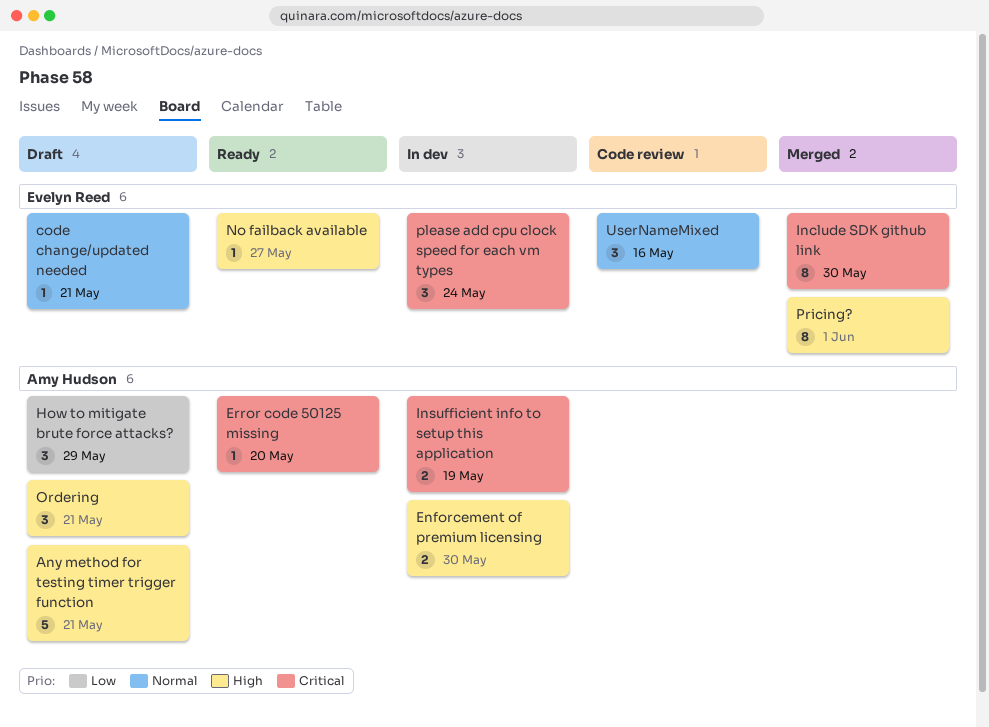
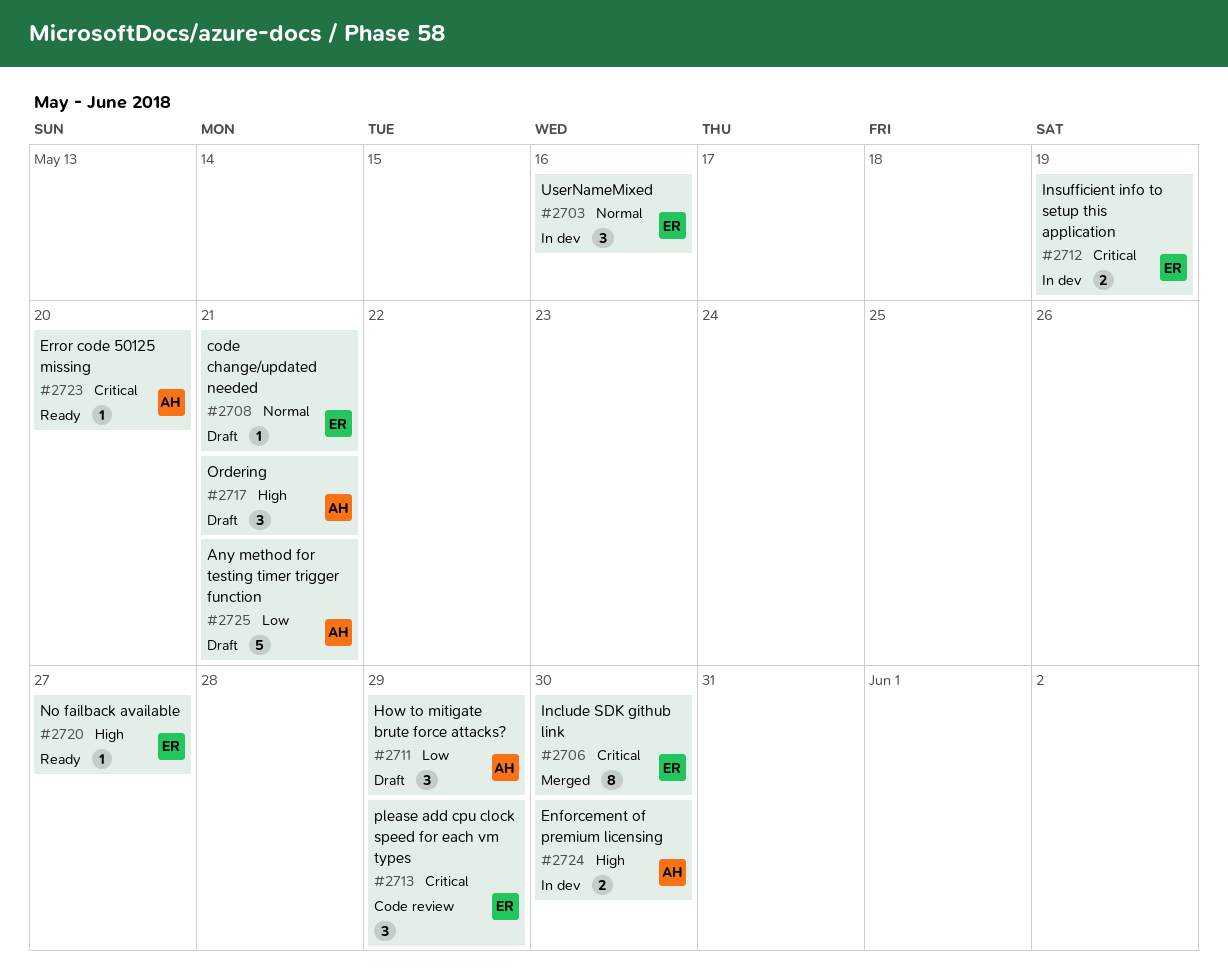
Any method for testing timer trigger function, priority: High -> Low
Insufficient info to setup this application, owner: Amy Hudson -> Evelyn Reed
please add cpu clock speed for each vm types, status: In dev -> Code review
please add cpu clock speed for each vm types, due: May 24 -> May 29
Pricing?: present -> none
UserNameMixed, status: Code review -> In dev

